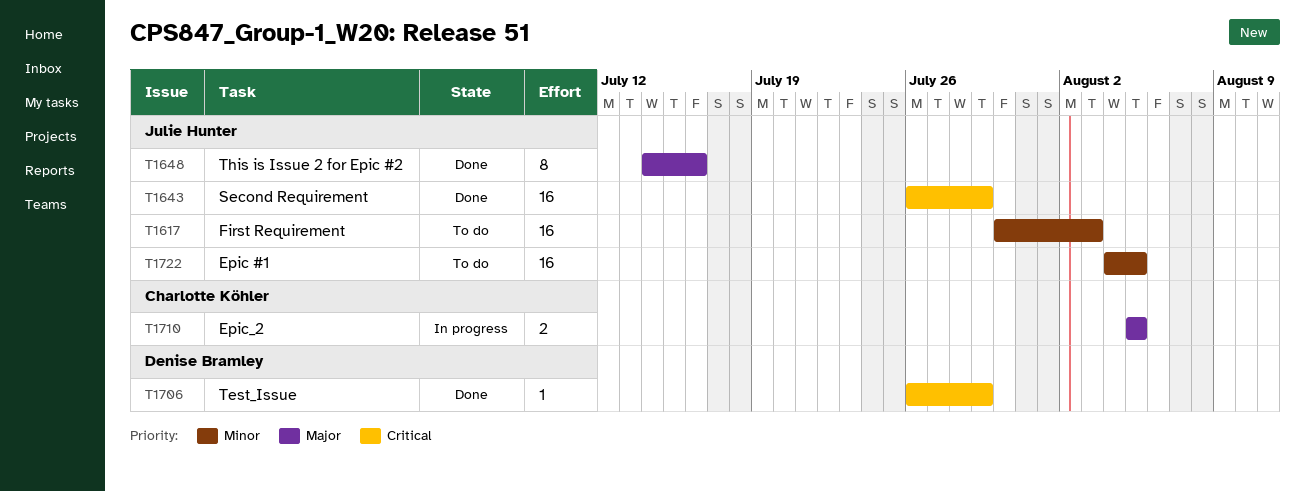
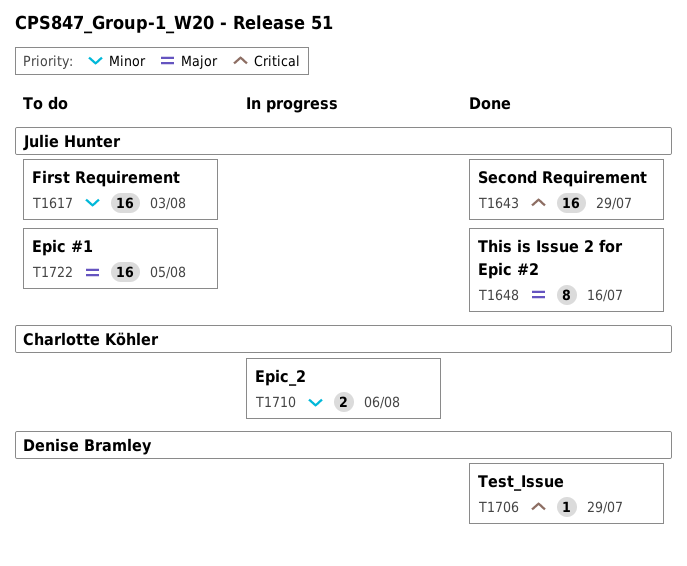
T1710, priority: Major -> Minor
T1710, due: Aug 5 -> Aug 6
T1722, priority: Minor -> Major

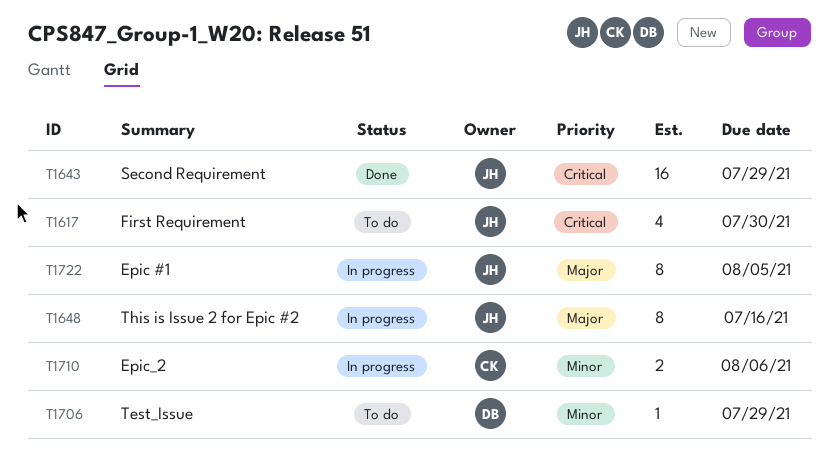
T1617, priority: Minor -> Critical
T1617, estimate: 16 -> 4
T1617, due: Aug 3 -> Jul 30
T1648, status: Done -> In progress
T1706, status: Done -> To do
T1706, priority: Critical -> Minor
T1722, status: To do -> In progress
T1722, estimate: 16 -> 8

